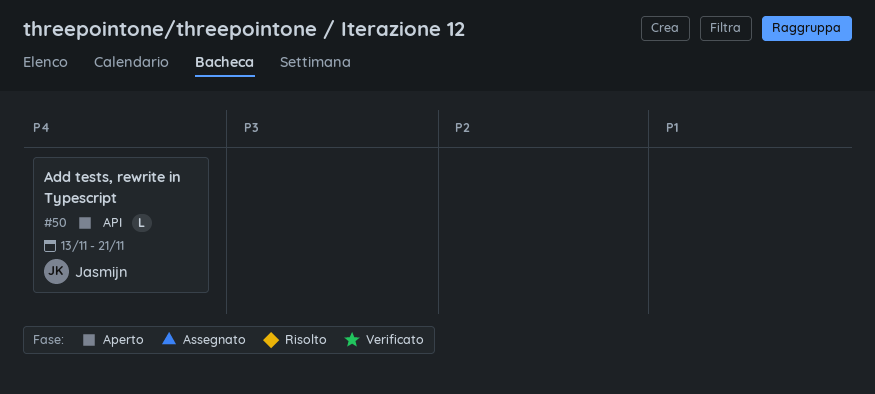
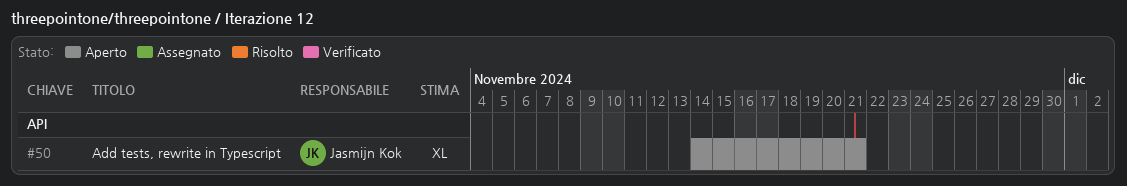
#50, estimate: L -> XL
#50, start: Nov 13 -> Nov 14

